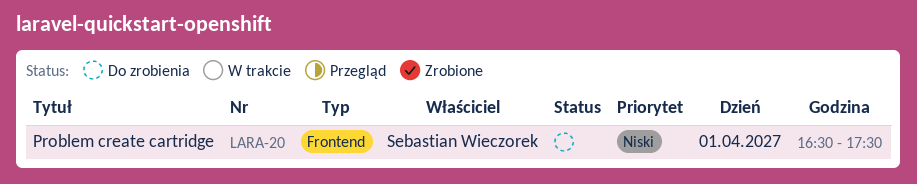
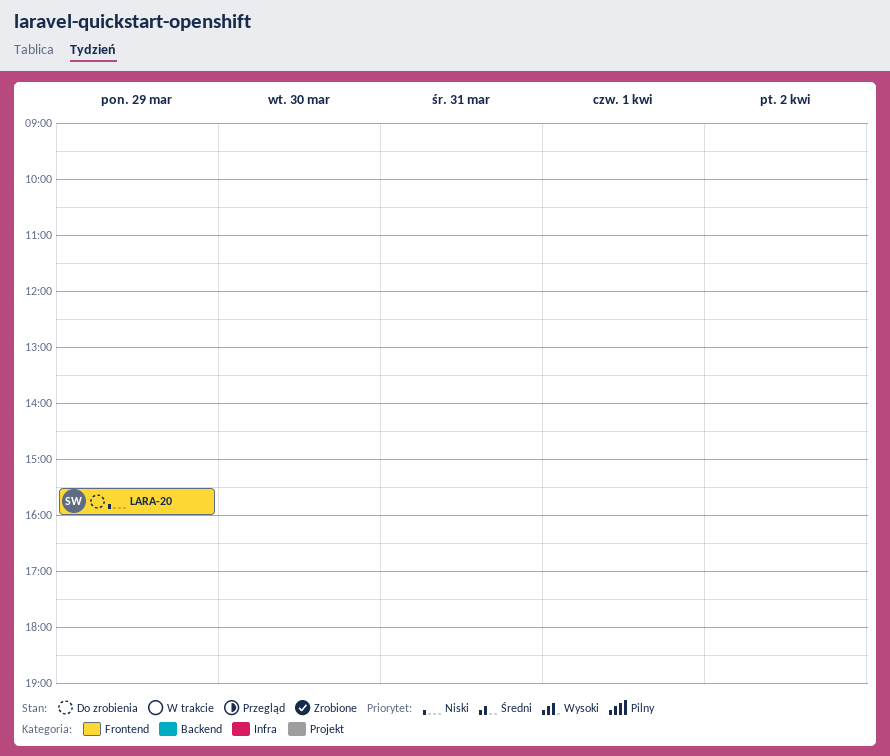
LARA-20, day: Apr 1 -> Mar 29
LARA-20, begins: 16:30 -> 15:30
LARA-20, ends: 17:30 -> 16:00

